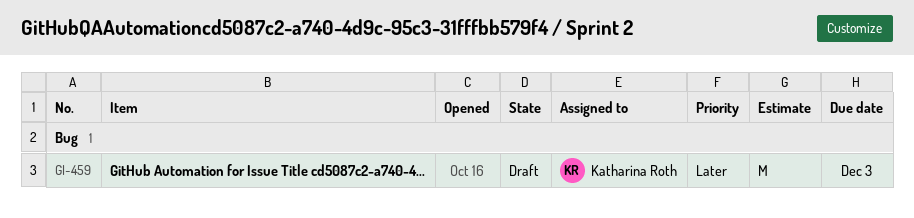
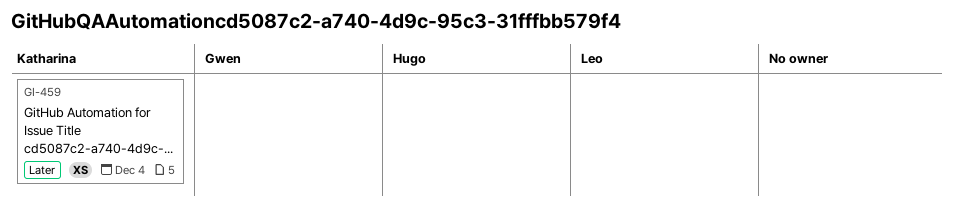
GI-459, estimate: M -> XS
GI-459, due: Dec 3 -> Dec 4

